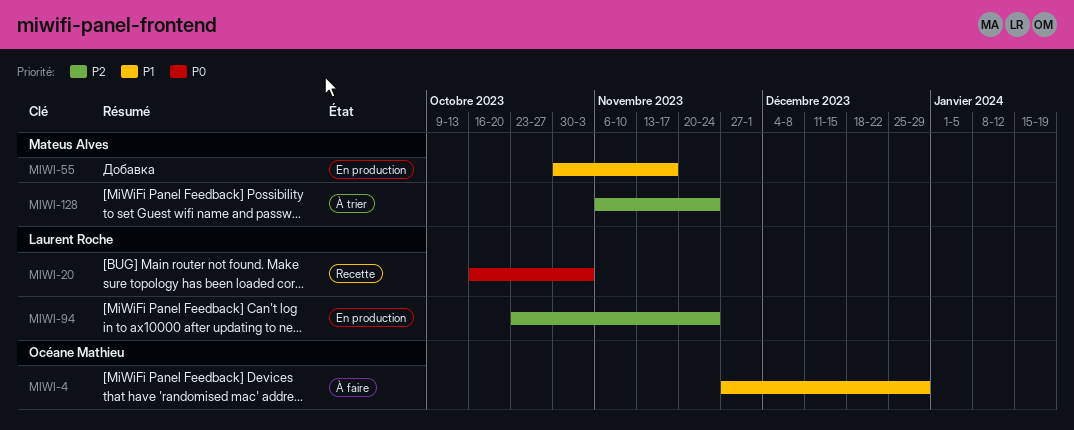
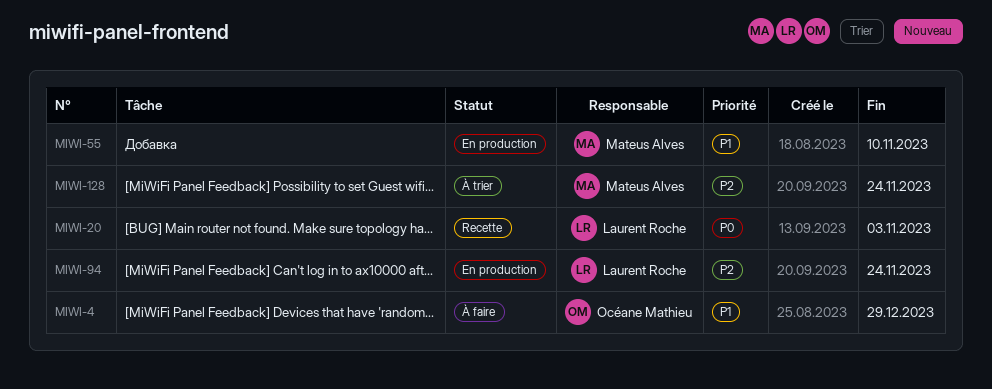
MIWI-55, due: Nov 17 -> Nov 10

